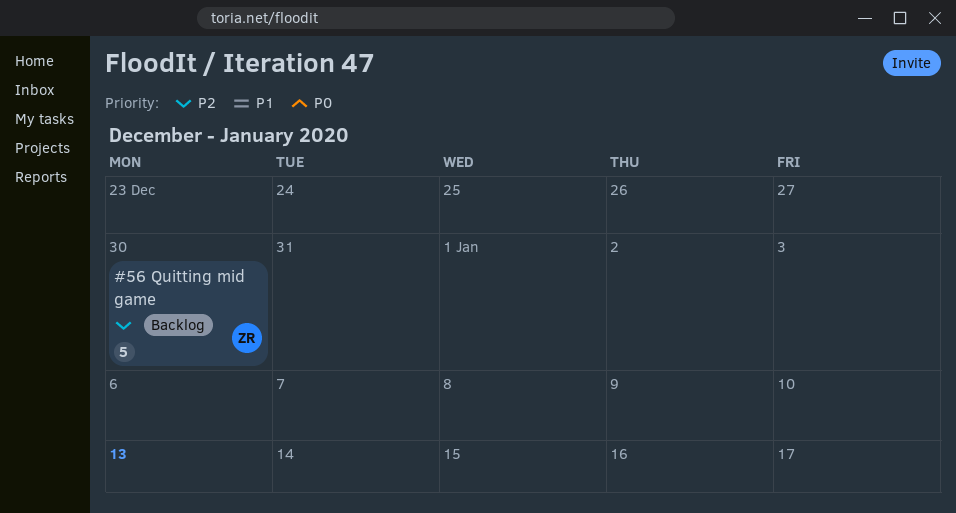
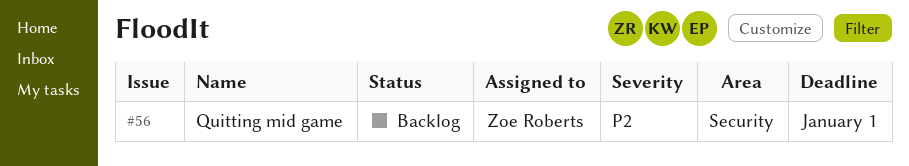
#56, due: Dec 30 -> Jan 1

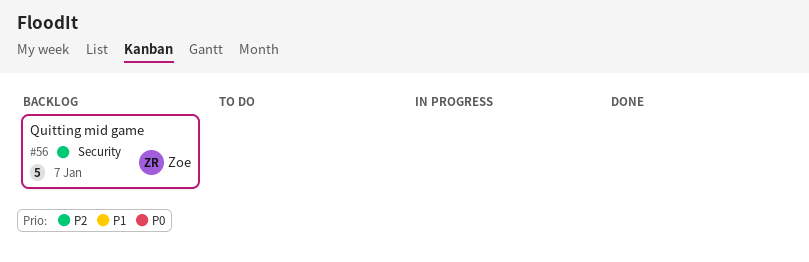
#56, due: Jan 1 -> Jan 7

